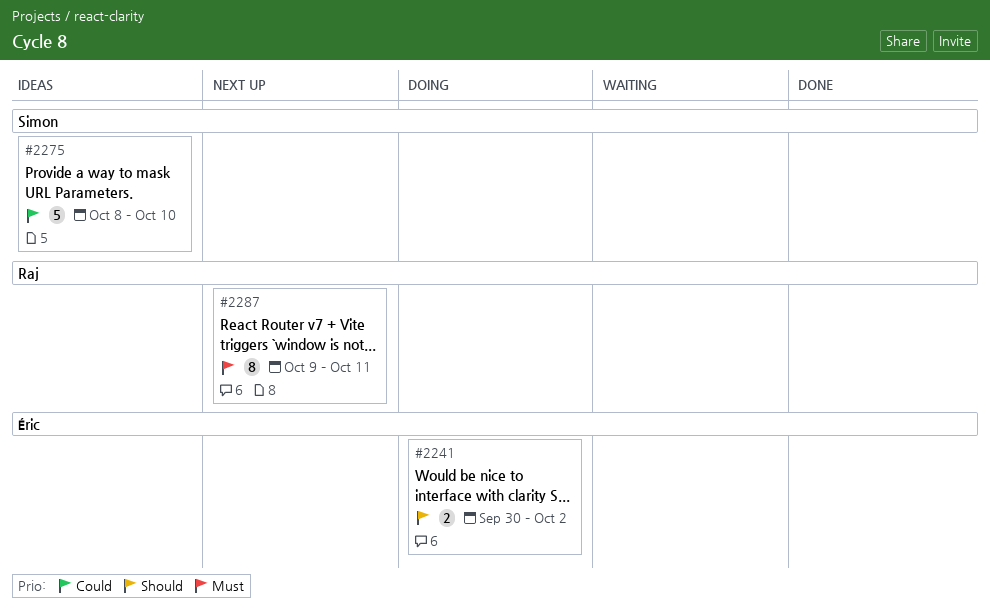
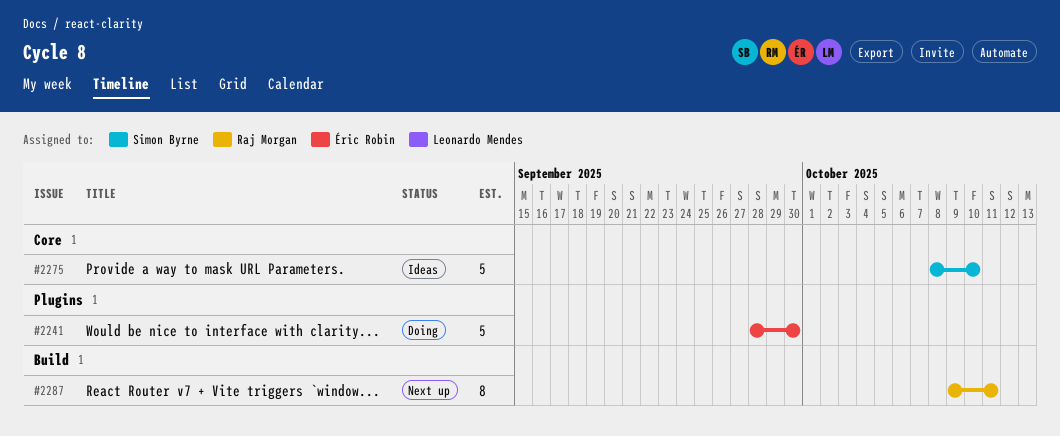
#2241, estimate: 2 -> 5
#2241, start: Sep 30 -> Sep 28
#2241, due: Oct 2 -> Sep 30

